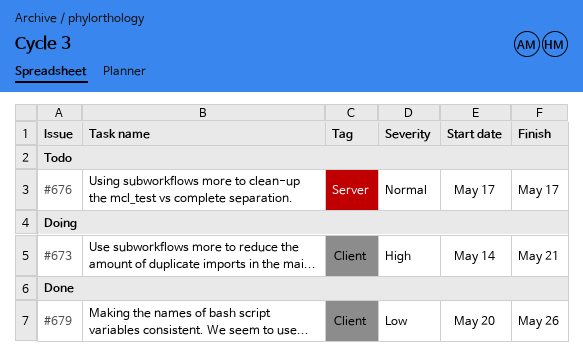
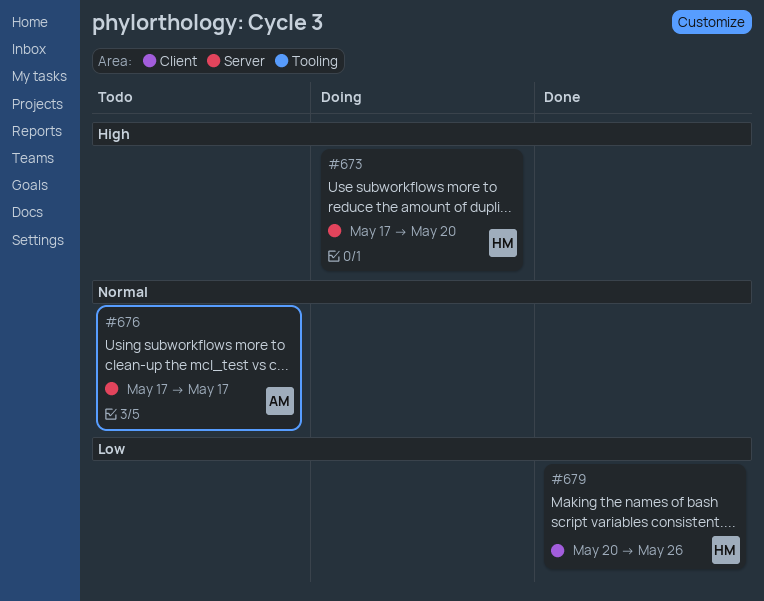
#673, label: Client -> Server
#673, start: May 14 -> May 17
#673, due: May 21 -> May 20

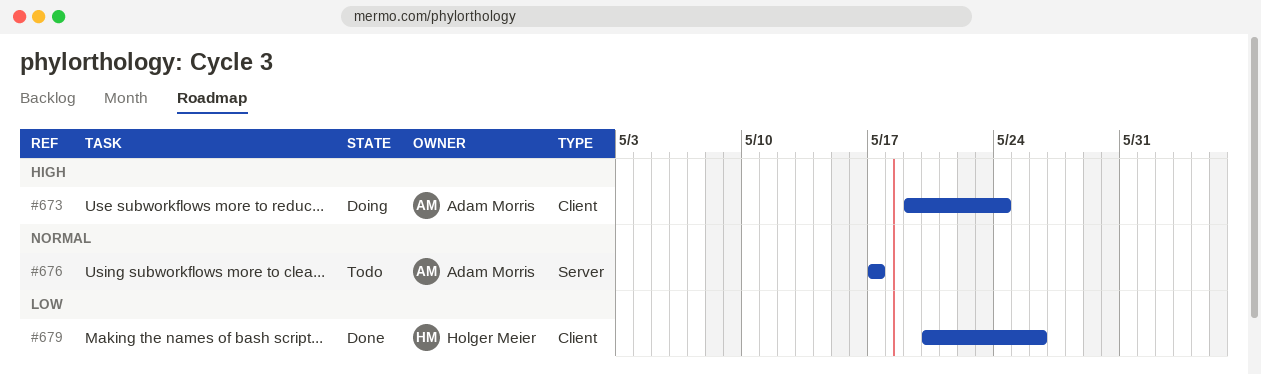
#673, owner: Holger Meier -> Adam Morris
#673, label: Server -> Client
#673, start: May 17 -> May 19
#673, due: May 20 -> May 24

